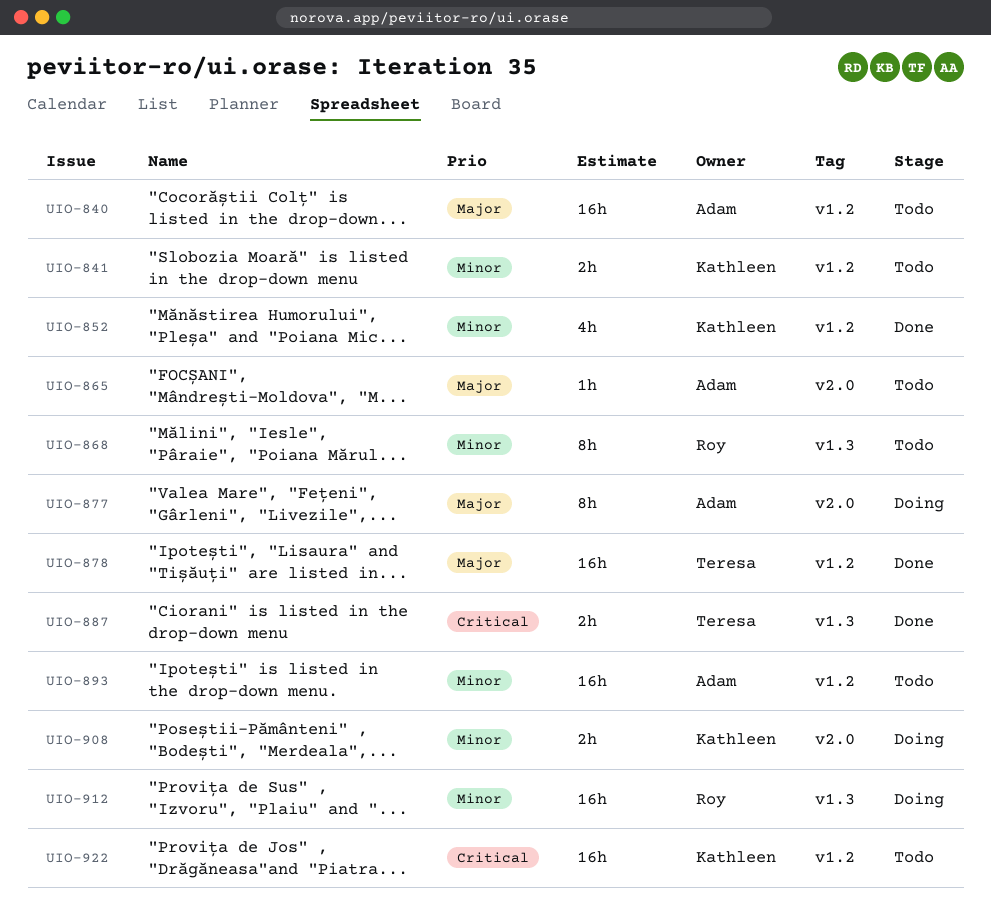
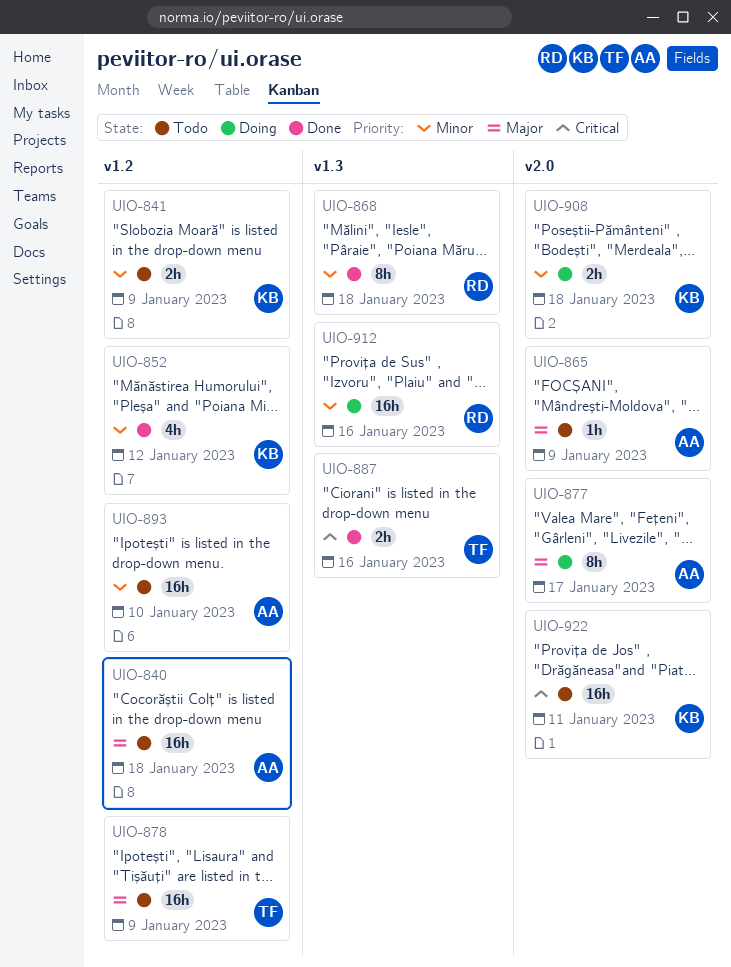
UIO-868, status: Todo -> Done
UIO-878, status: Done -> Todo
UIO-922, label: v1.2 -> v2.0

